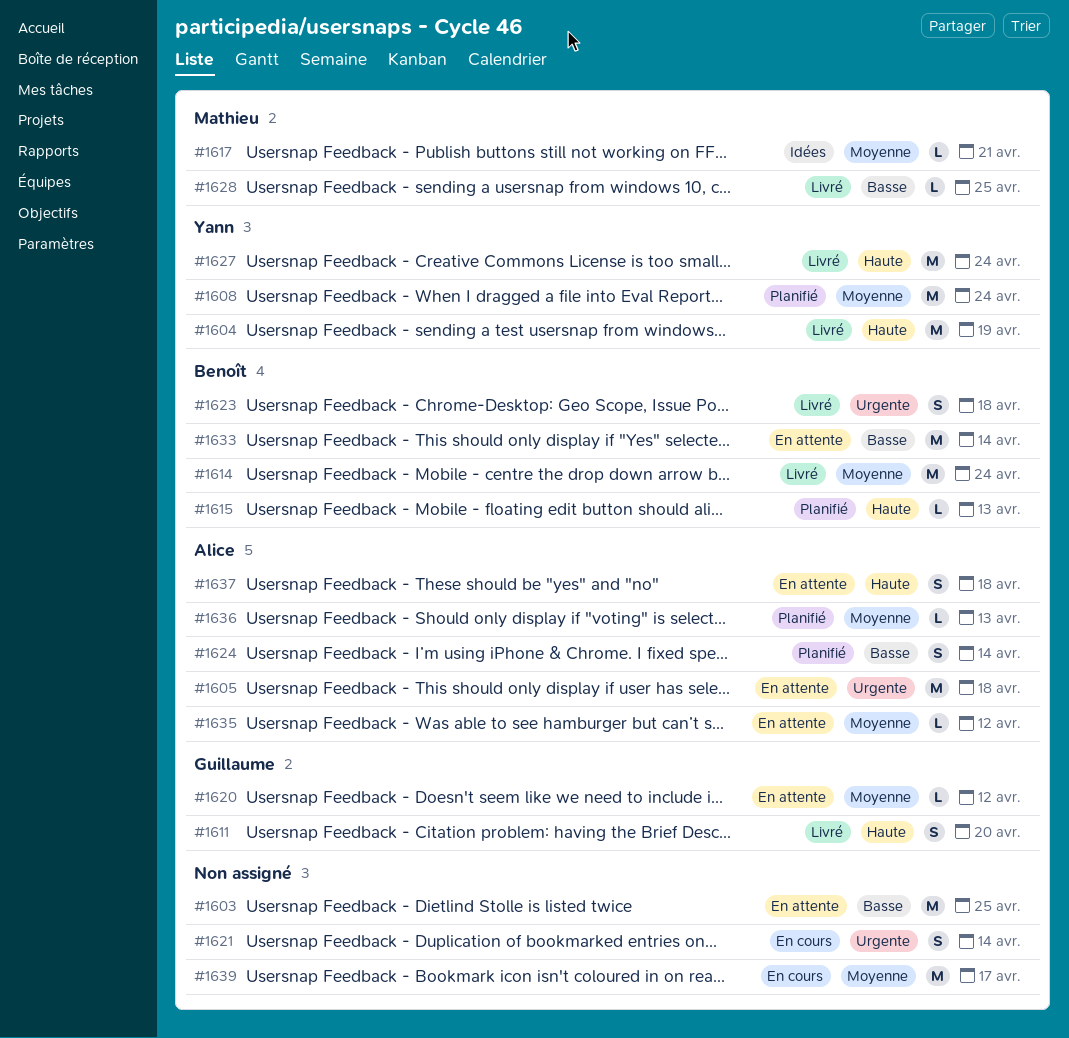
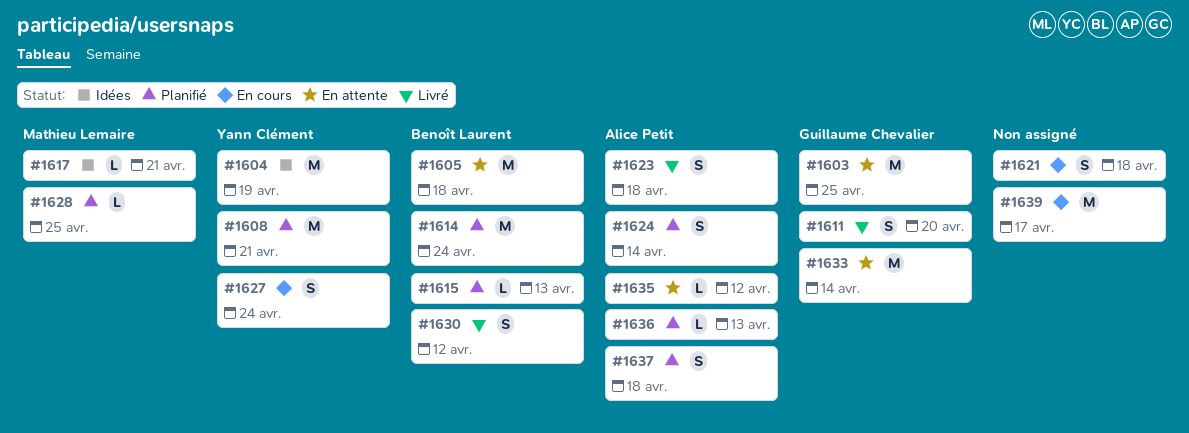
#1603, owner: none -> Guillaume Chevalier
#1604, status: Livré -> Idées
#1605, owner: Alice Petit -> Benoît Laurent
#1608, due: Apr 24 -> Apr 21
#1614, status: Livré -> Planifié
#1620: present -> none
#1621, due: Apr 14 -> Apr 18
#1623, owner: Benoît Laurent -> Alice Petit
#1627, status: Livré -> En cours
#1627, estimate: M -> S
#1628, status: Livré -> Planifié
#1630: none -> present
#1633, owner: Benoît Laurent -> Guillaume Chevalier
#1637, status: En attente -> Planifié

